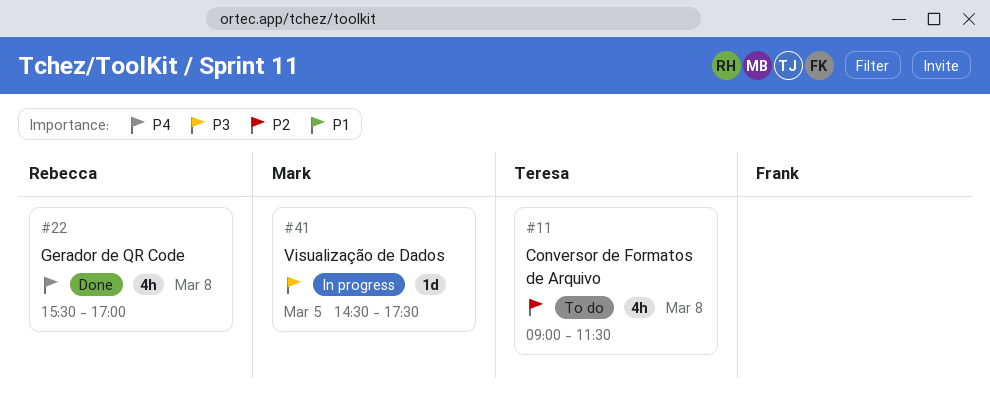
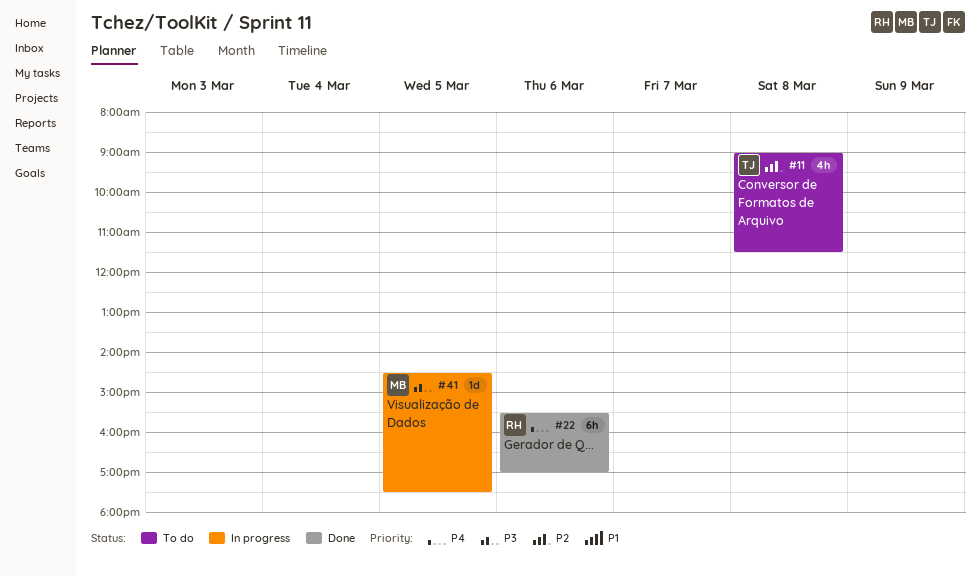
#22, estimate: 4h -> 6h
#22, day: Mar 8 -> Mar 6

